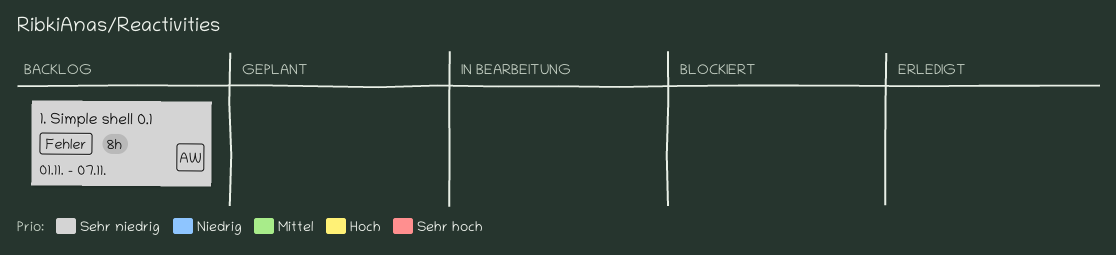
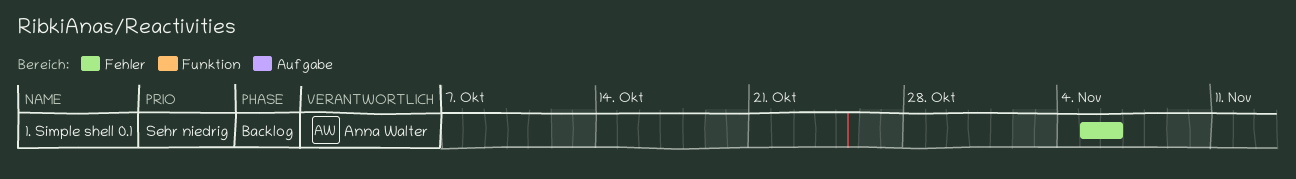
1. Simple shell 0.1, start: Nov 1 -> Nov 5
1. Simple shell 0.1, due: Nov 7 -> Nov 6

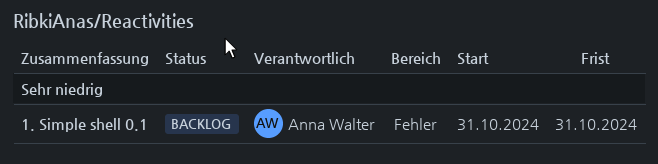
1. Simple shell 0.1, start: Nov 5 -> Oct 31
1. Simple shell 0.1, due: Nov 6 -> Oct 31

